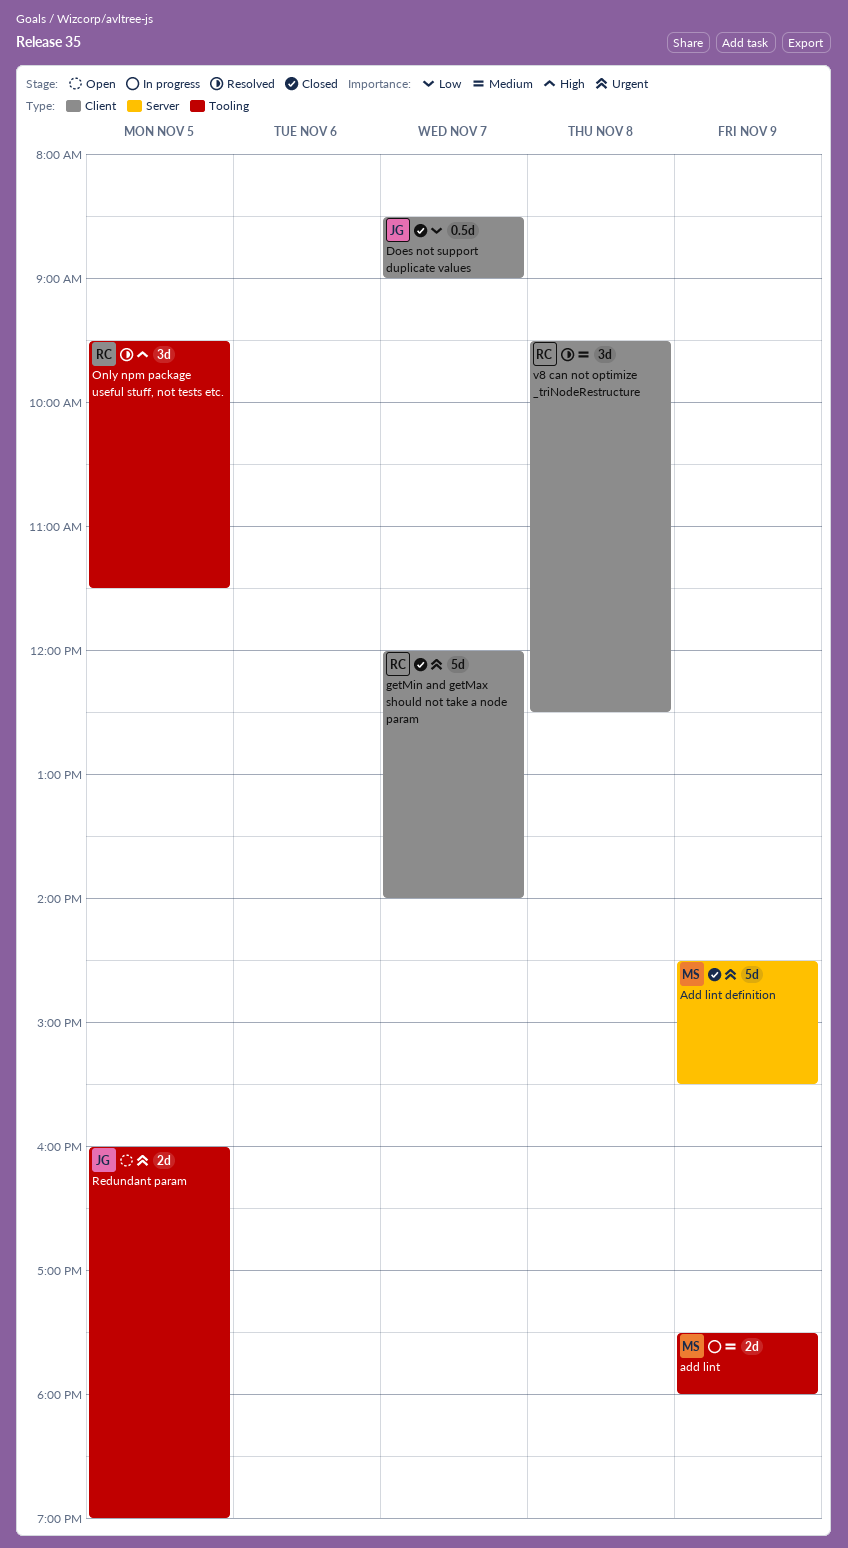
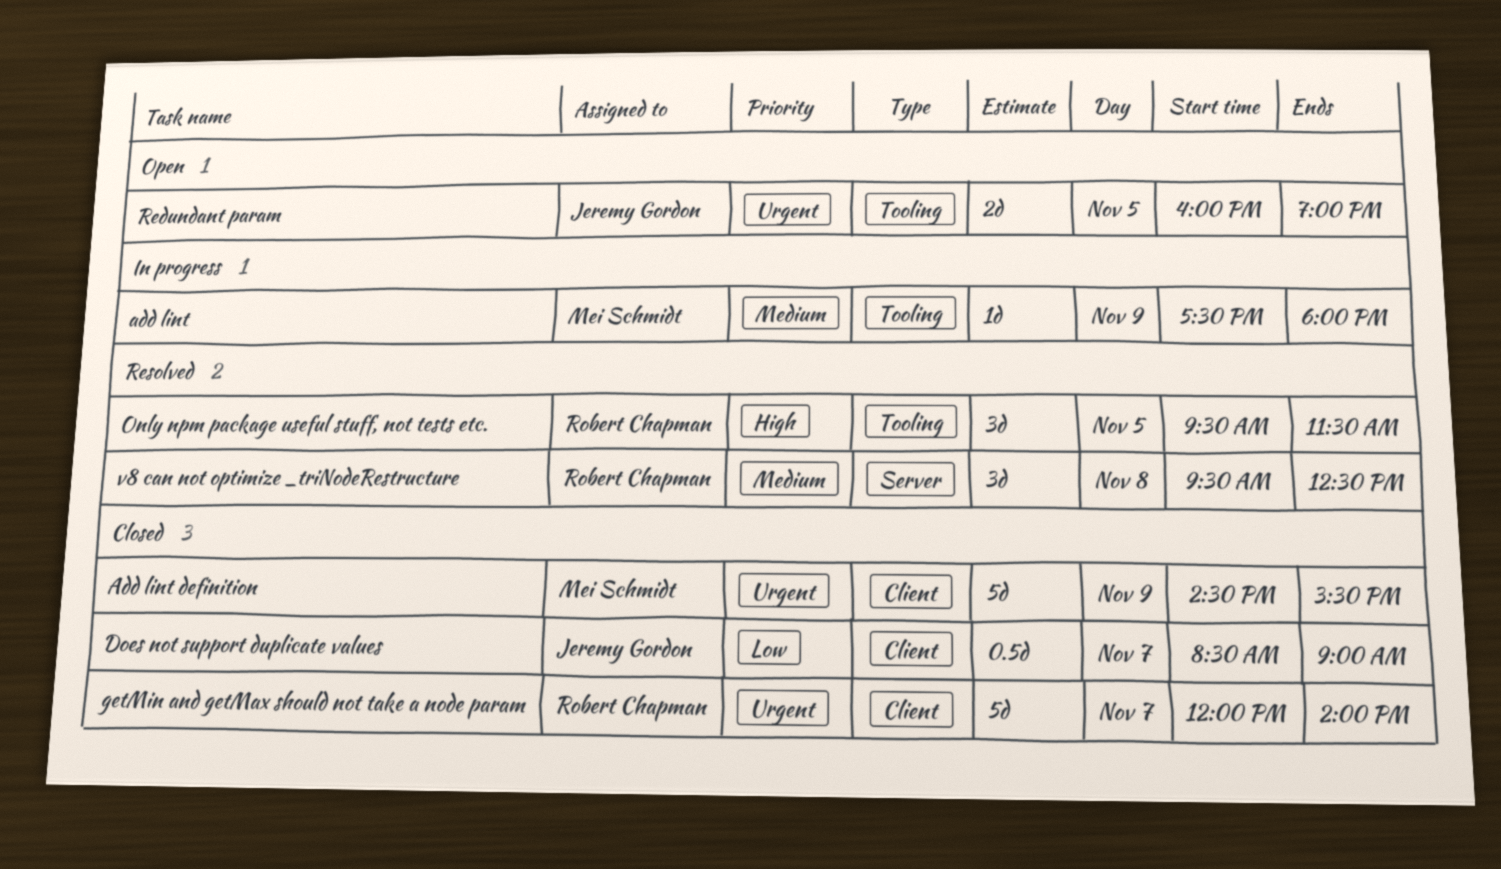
add lint, estimate: 2d -> 1d
Add lint definition, label: Server -> Client
v8 can not optimize _triNodeRestructure, label: Client -> Server

